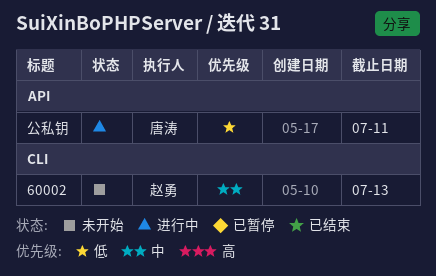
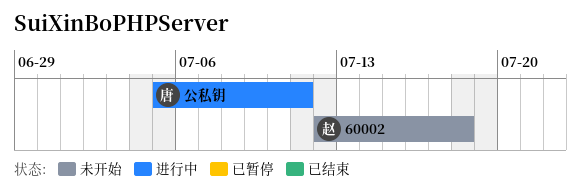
60002, due: Jul 13 -> Jul 18

